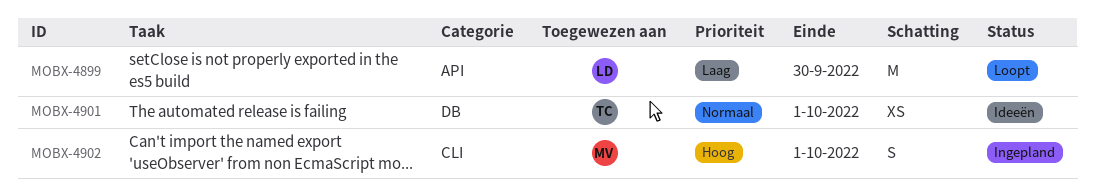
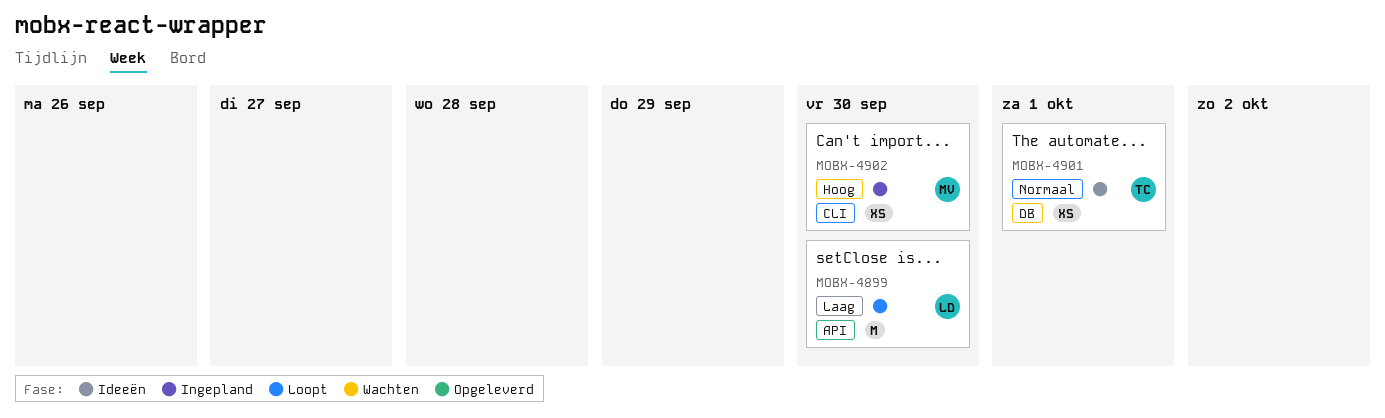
MOBX-4902, estimate: S -> XS
MOBX-4902, due: Oct 1 -> Sep 30

